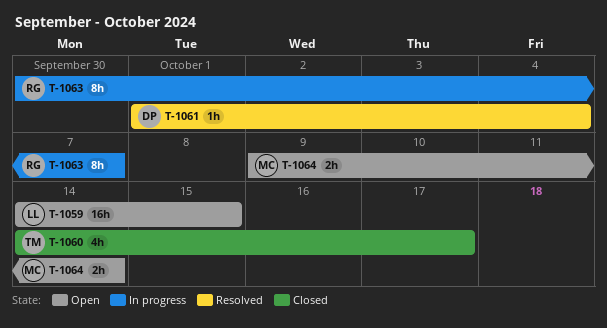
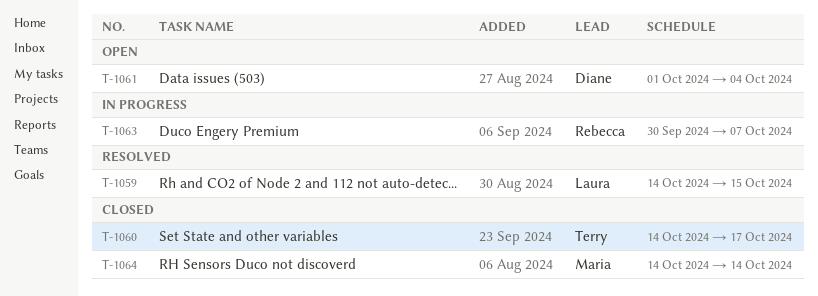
T-1059, status: Open -> Resolved
T-1061, status: Resolved -> Open
T-1064, status: Open -> Closed
T-1064, start: Oct 9 -> Oct 14

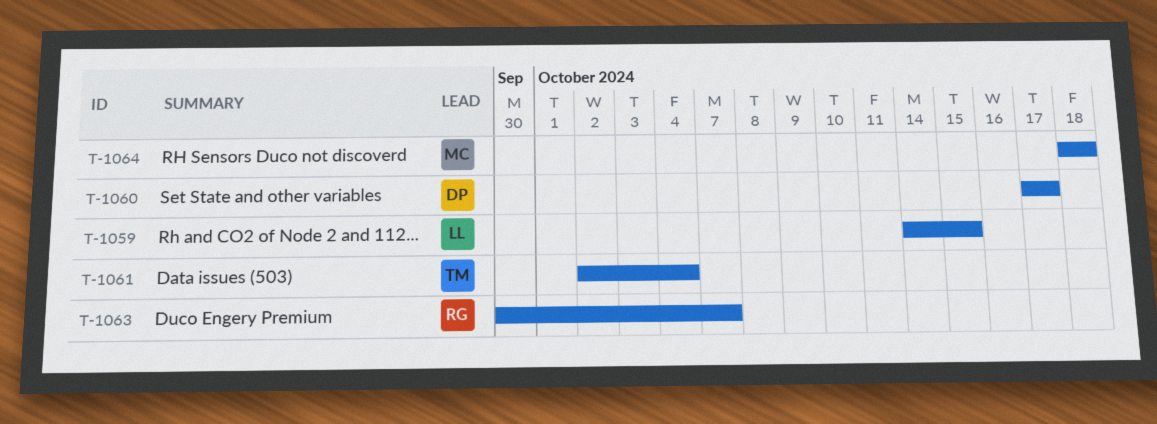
T-1060, owner: Terry -> Diane
T-1060, start: Oct 14 -> Oct 17
T-1061, owner: Diane -> Terry
T-1061, start: Oct 1 -> Oct 2
T-1064, start: Oct 14 -> Oct 18
T-1064, due: Oct 14 -> Oct 18

